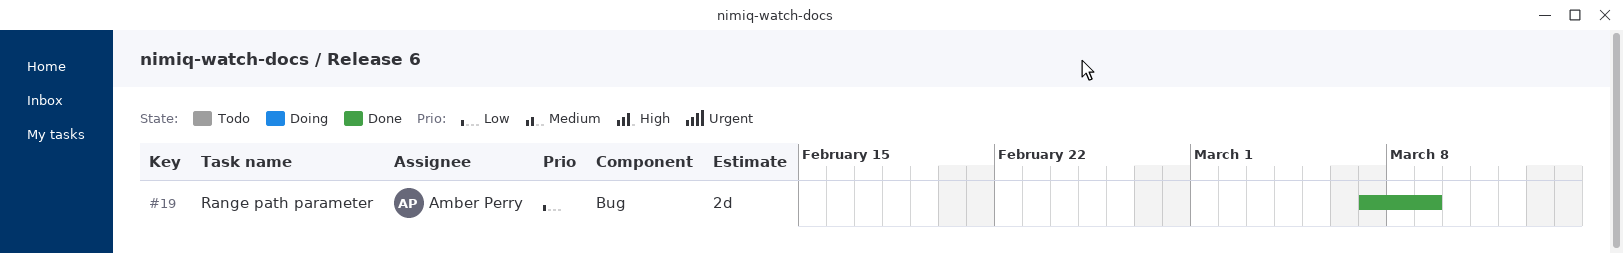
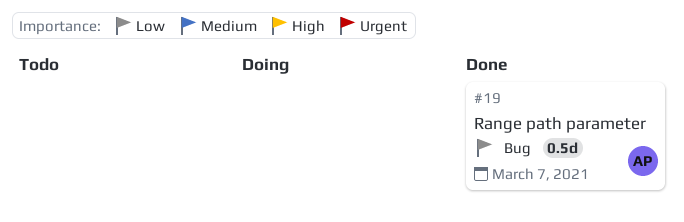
#19, estimate: 2d -> 0.5d
#19, due: Mar 9 -> Mar 7

